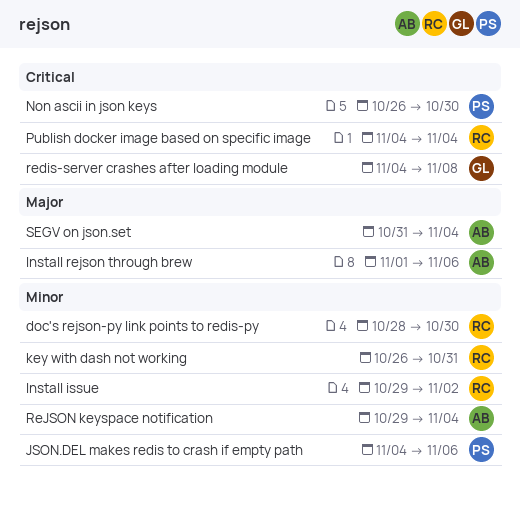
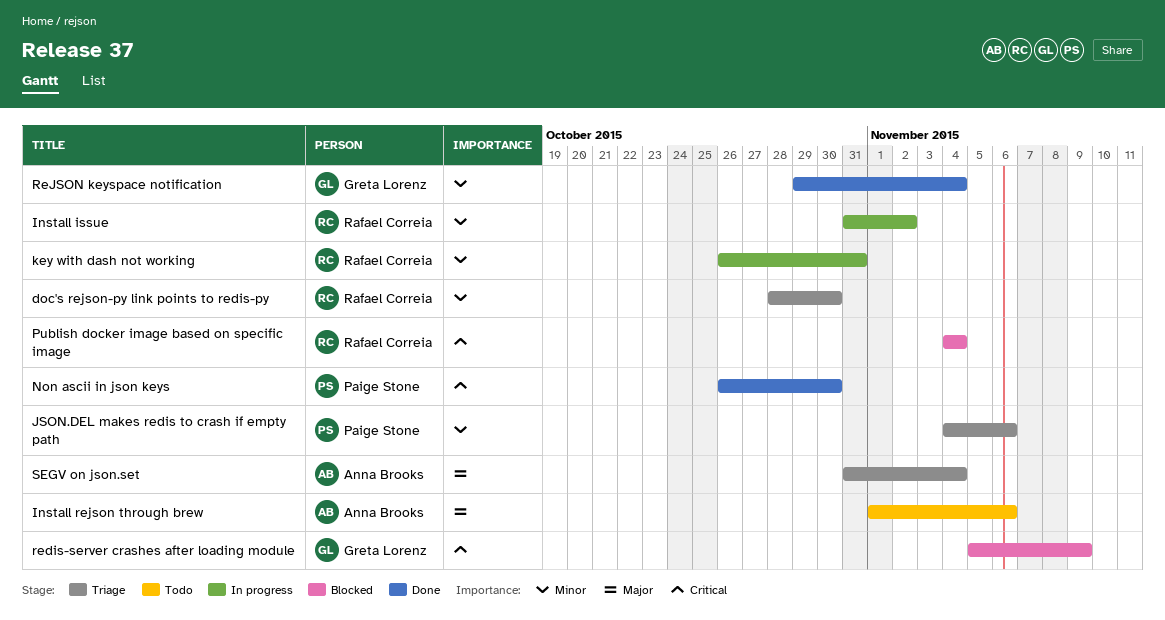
Install issue, start: Oct 29 -> Oct 31
redis-server crashes after loading module, start: Nov 4 -> Nov 5
redis-server crashes after loading module, due: Nov 8 -> Nov 9
ReJSON keyspace notification, owner: Anna Brooks -> Greta Lorenz

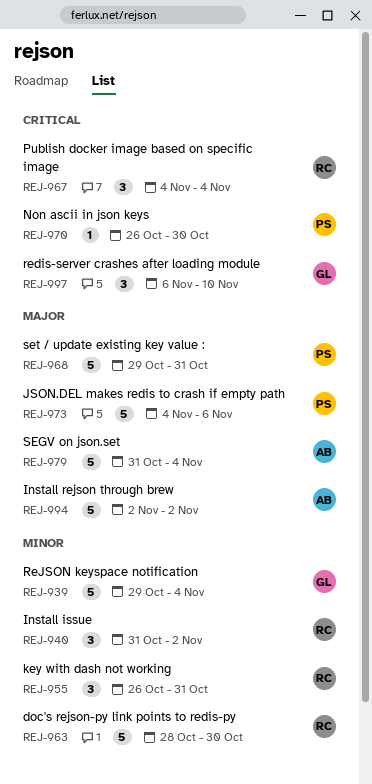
Install rejson through brew, start: Nov 1 -> Nov 2
Install rejson through brew, due: Nov 6 -> Nov 2
JSON.DEL makes redis to crash if empty path, priority: Minor -> Major
redis-server crashes after loading module, start: Nov 5 -> Nov 6
redis-server crashes after loading module, due: Nov 9 -> Nov 10
set / update existing key value :: none -> present

